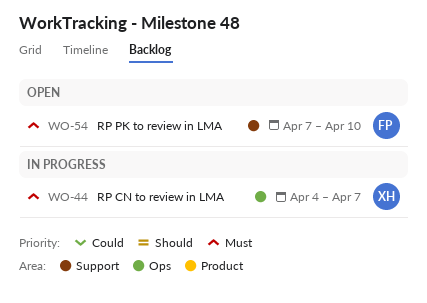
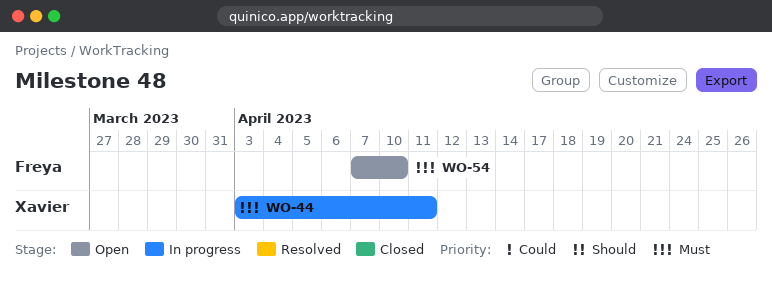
WO-44, start: Apr 4 -> Apr 3
WO-44, due: Apr 7 -> Apr 11

